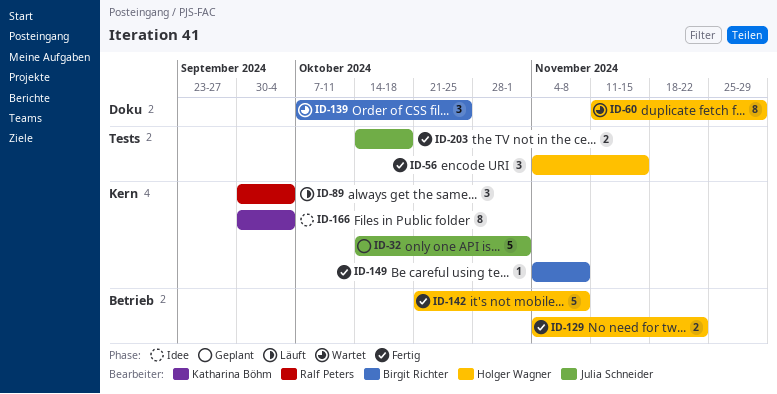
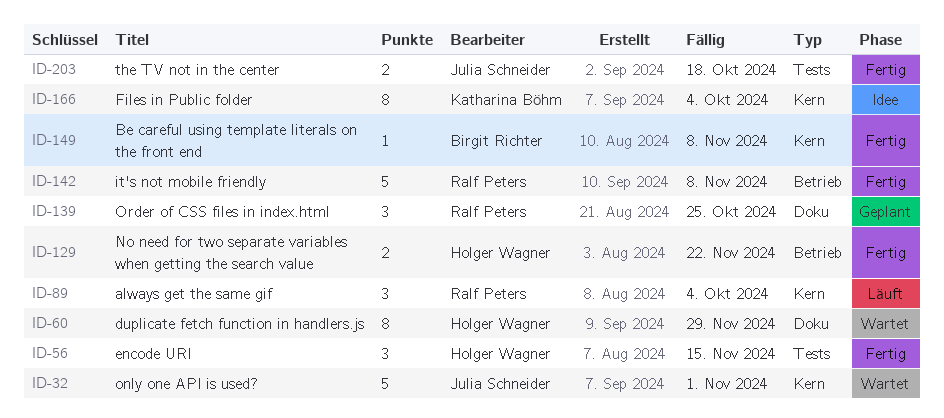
ID-32, status: Geplant -> Wartet
ID-139, status: Wartet -> Geplant
ID-139, owner: Birgit Richter -> Ralf Peters
ID-142, owner: Holger Wagner -> Ralf Peters

